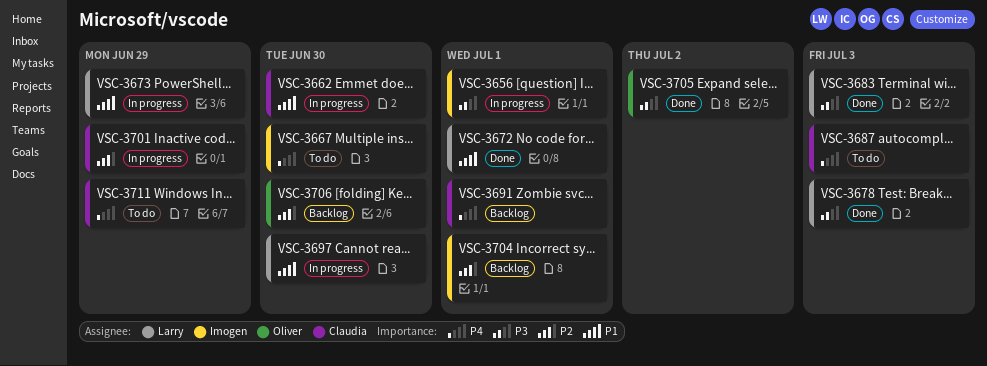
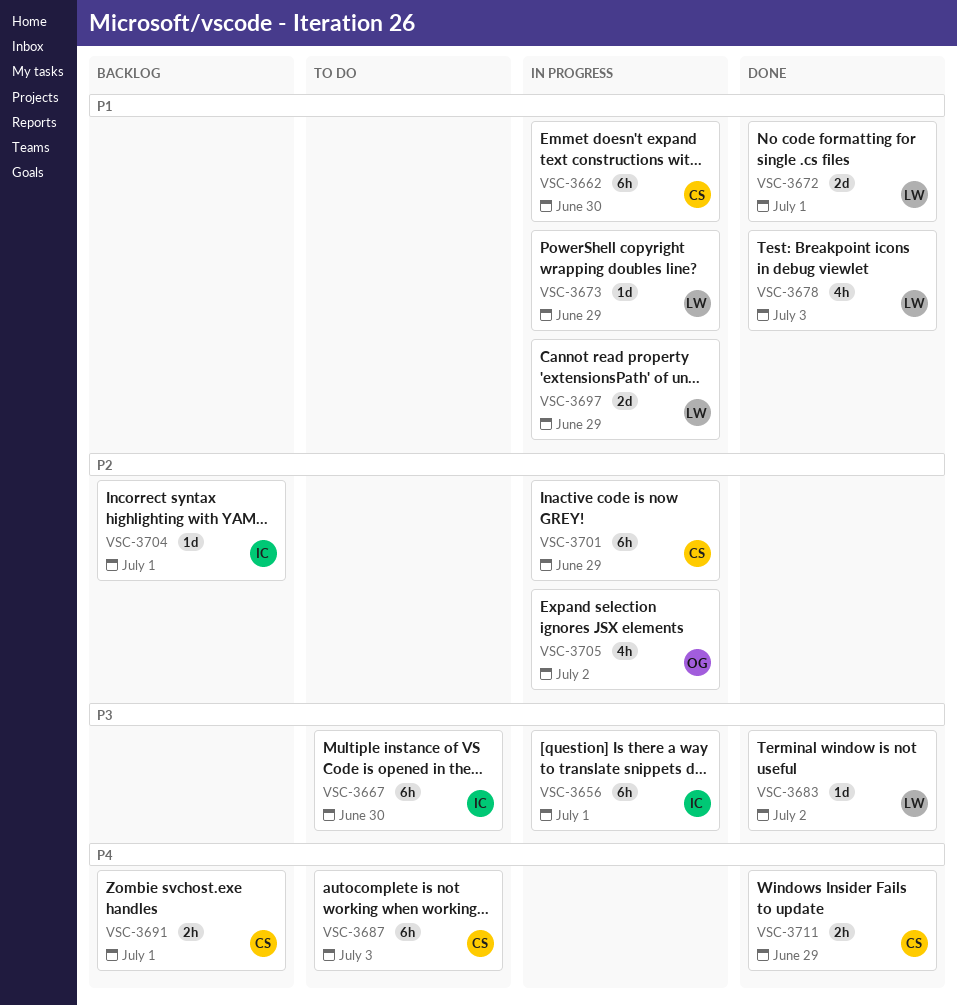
VSC-3667, priority: P4 -> P3
VSC-3678, priority: P3 -> P1
VSC-3683, due: Jul 3 -> Jul 2
VSC-3697, due: Jun 30 -> Jun 29
VSC-3705, status: Done -> In progress
VSC-3705, priority: P3 -> P2
VSC-3706: present -> none
VSC-3711, status: To do -> Done

